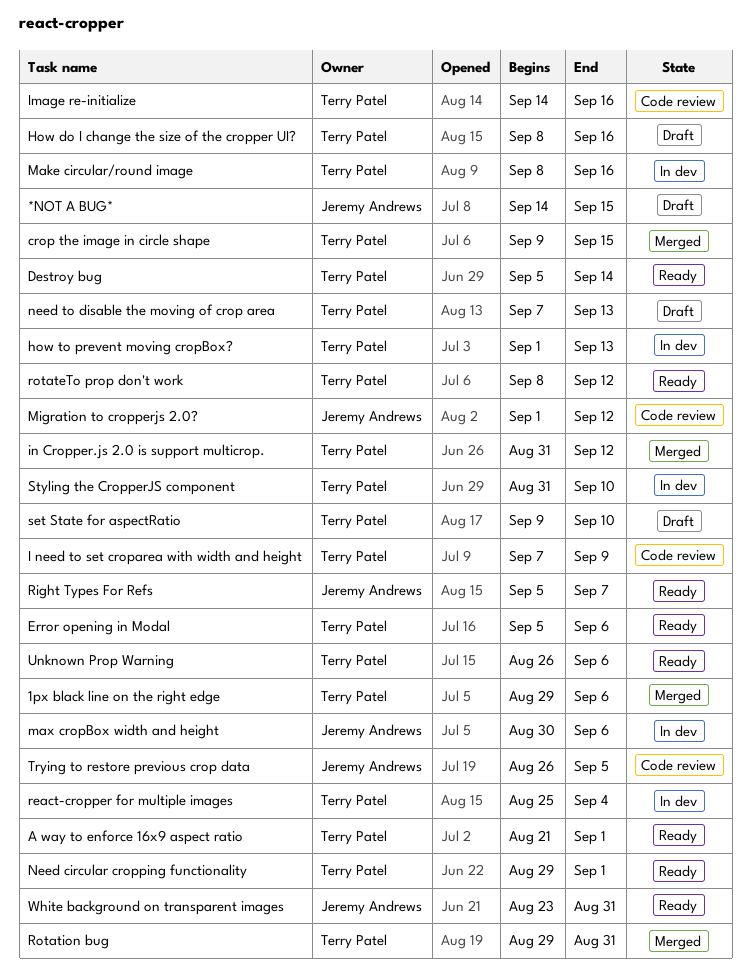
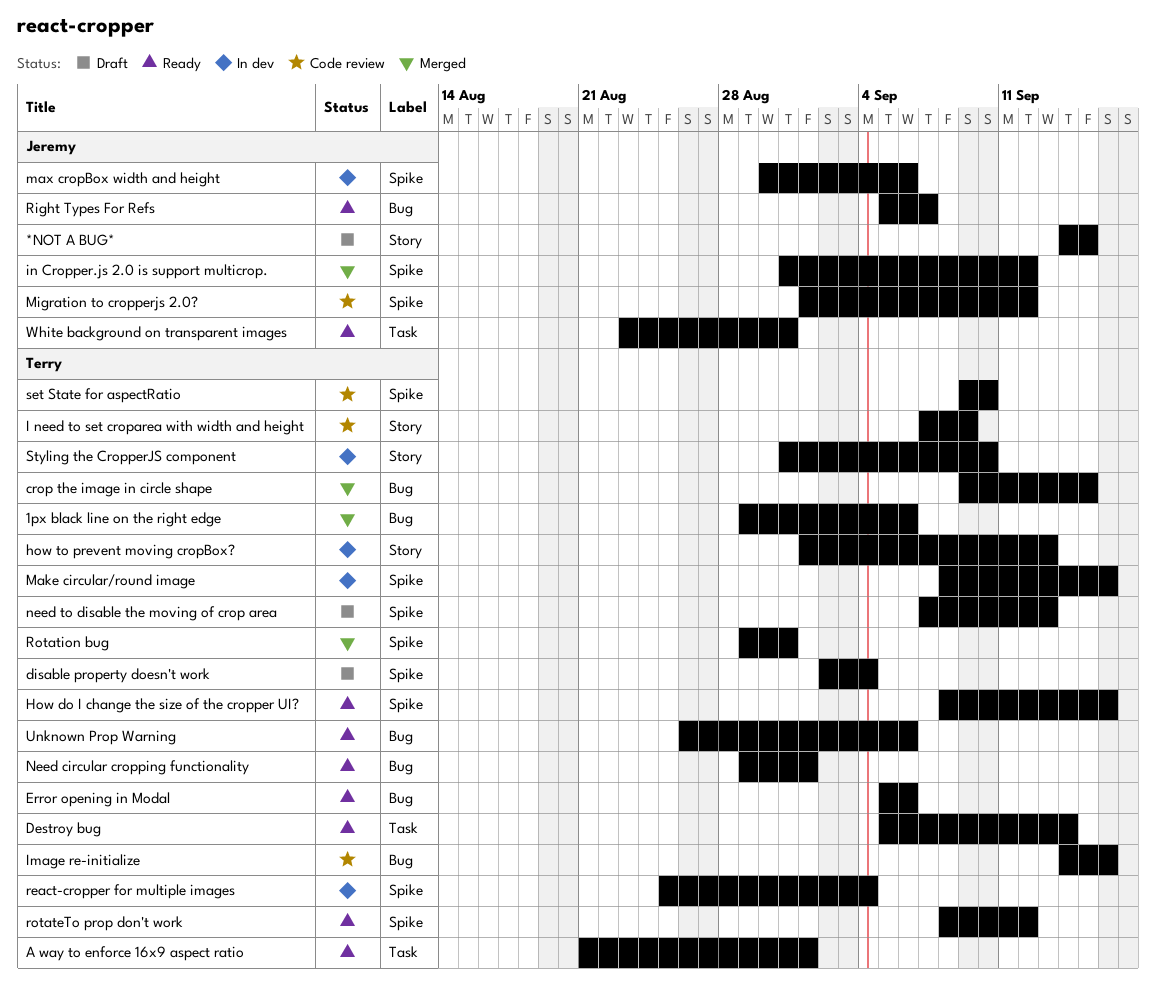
disable property doesn't work: none -> present
How do I change the size of the cropper UI?, status: Draft -> Ready
in Cropper.js 2.0 is support multicrop., owner: Terry Patel -> Jeremy Andrews
set State for aspectRatio, status: Draft -> Code review
Trying to restore previous crop data: present -> none

